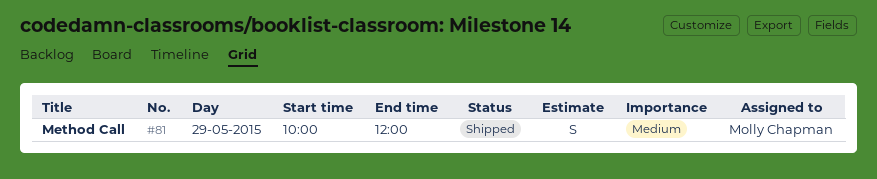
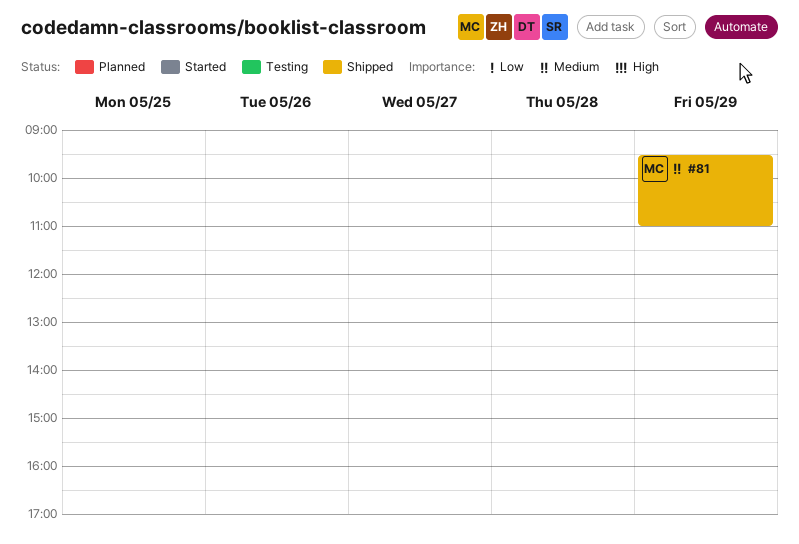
#81, begins: 10:00 -> 09:30
#81, ends: 12:00 -> 11:00

